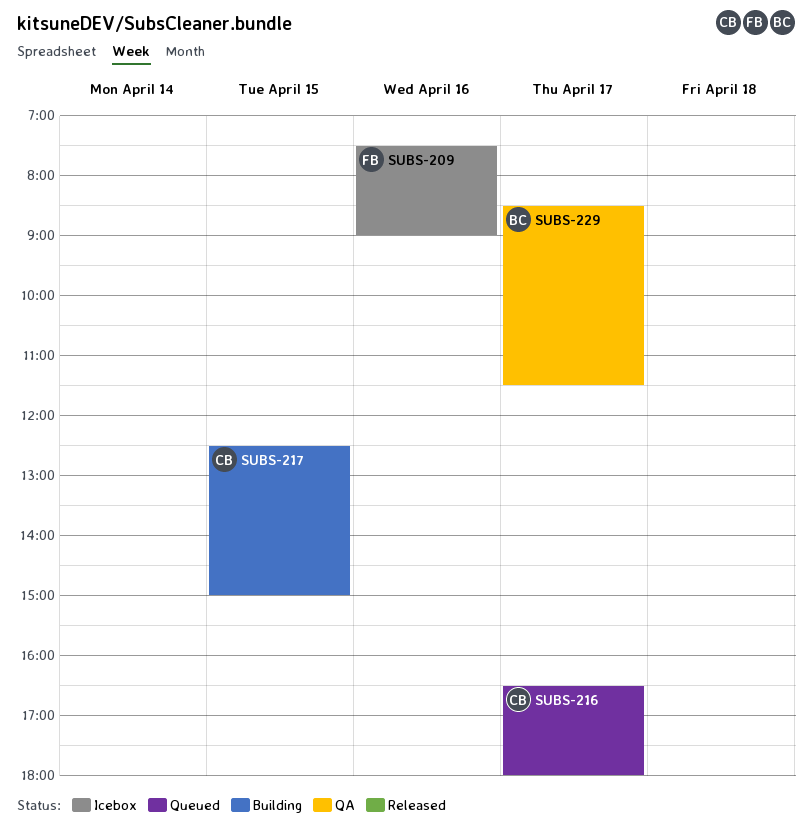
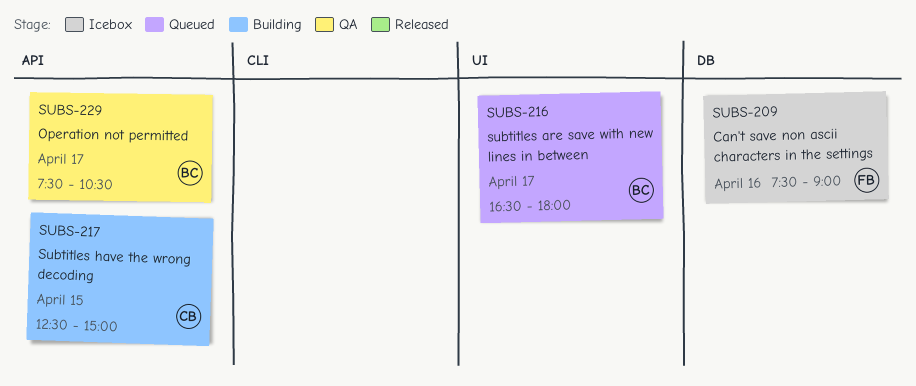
SUBS-216, owner: CB -> BC
SUBS-229, begins: 08:30 -> 07:30
SUBS-229, ends: 11:30 -> 10:30

